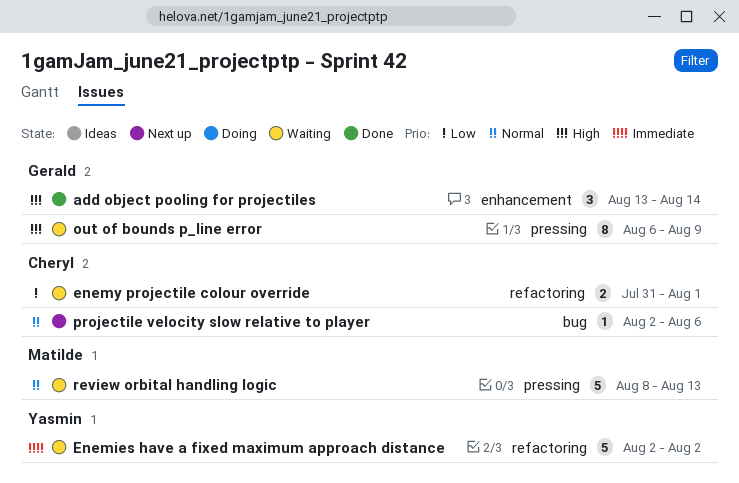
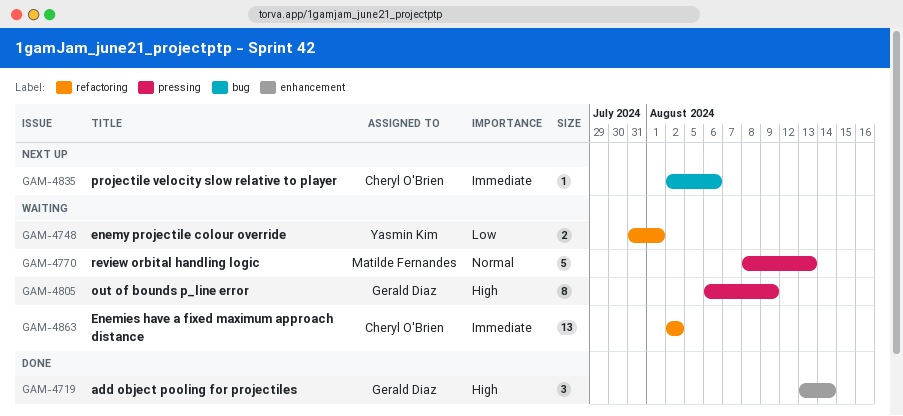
Enemies have a fixed maximum approach distance, owner: Yasmin Kim -> Cheryl O'Brien
Enemies have a fixed maximum approach distance, estimate: 5 -> 13
enemy projectile colour override, owner: Cheryl O'Brien -> Yasmin Kim
projectile velocity slow relative to player, priority: Normal -> Immediate

